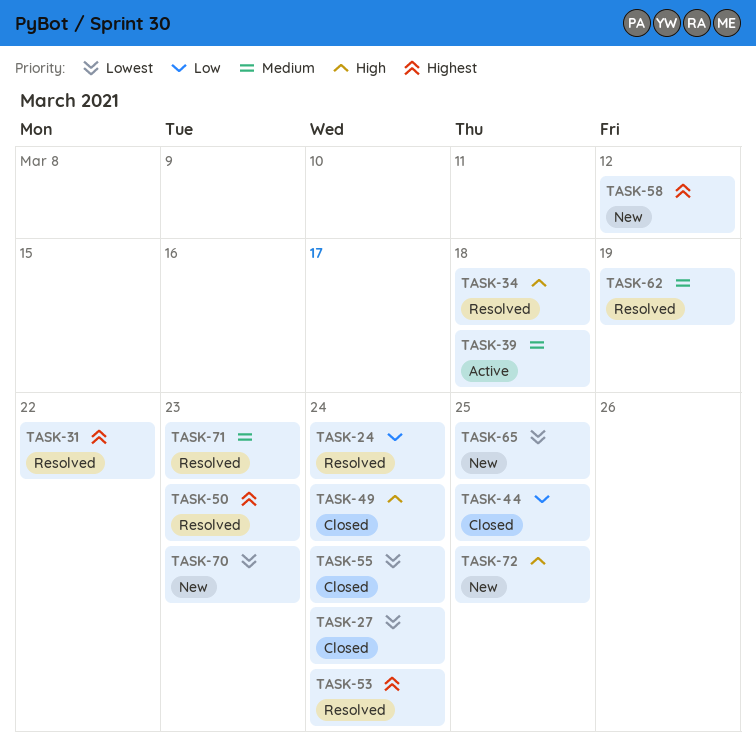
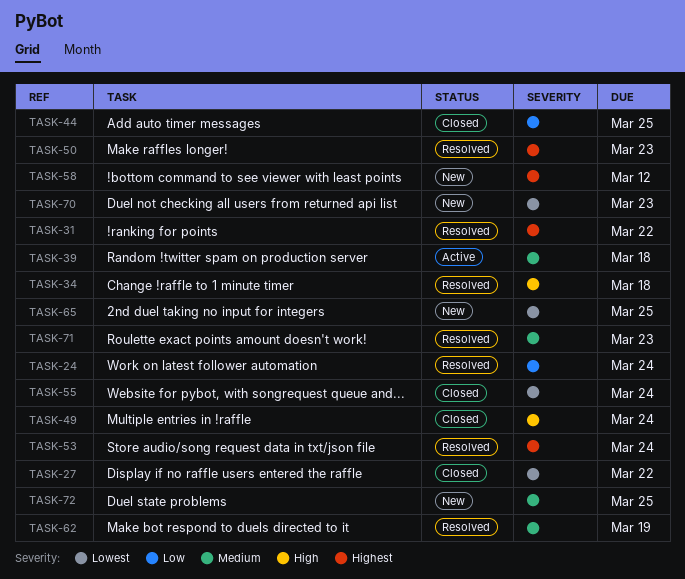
TASK-27, due: Mar 24 -> Mar 22
TASK-72, priority: High -> Medium

